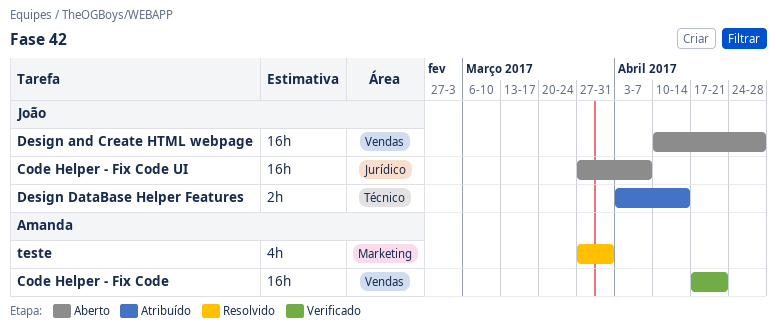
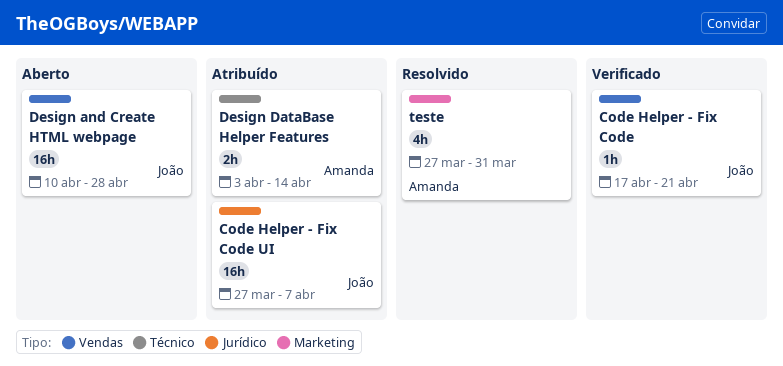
Code Helper - Fix Code, owner: Amanda -> João
Code Helper - Fix Code, estimate: 16h -> 1h
Code Helper - Fix Code UI, status: Aberto -> Atribuído
Design DataBase Helper Features, owner: João -> Amanda

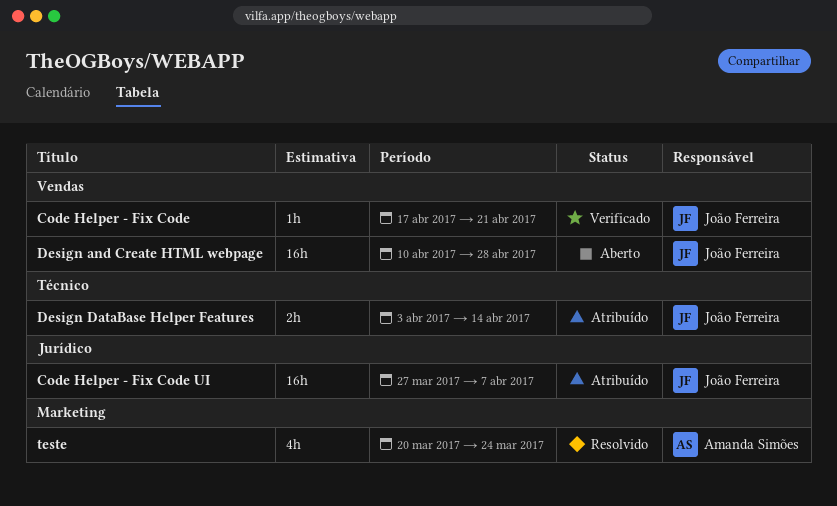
Design DataBase Helper Features, owner: Amanda Simões -> João Ferreira
teste, start: Mar 27 -> Mar 20
teste, due: Mar 31 -> Mar 24

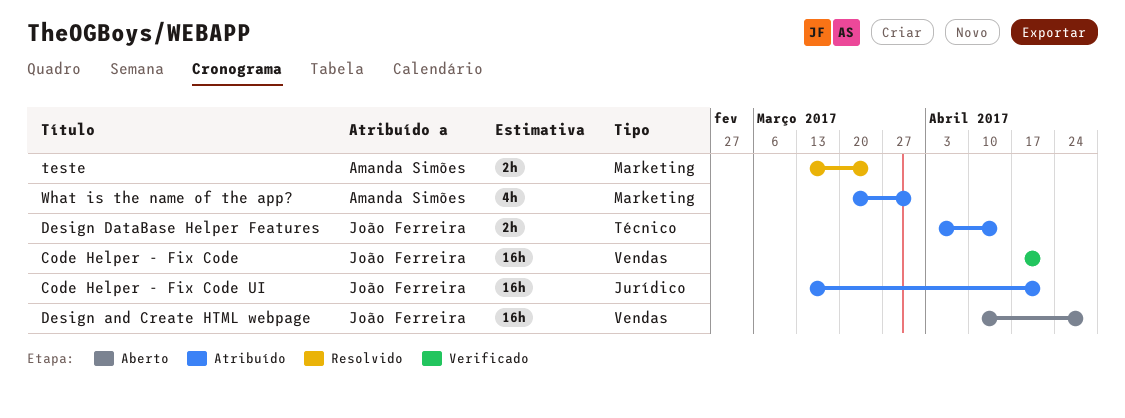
Code Helper - Fix Code, estimate: 1h -> 16h
Code Helper - Fix Code UI, start: Mar 27 -> Mar 13
Code Helper - Fix Code UI, due: Apr 7 -> Apr 21
teste, estimate: 4h -> 2h
teste, start: Mar 20 -> Mar 13
What is the name of the app?: none -> present

